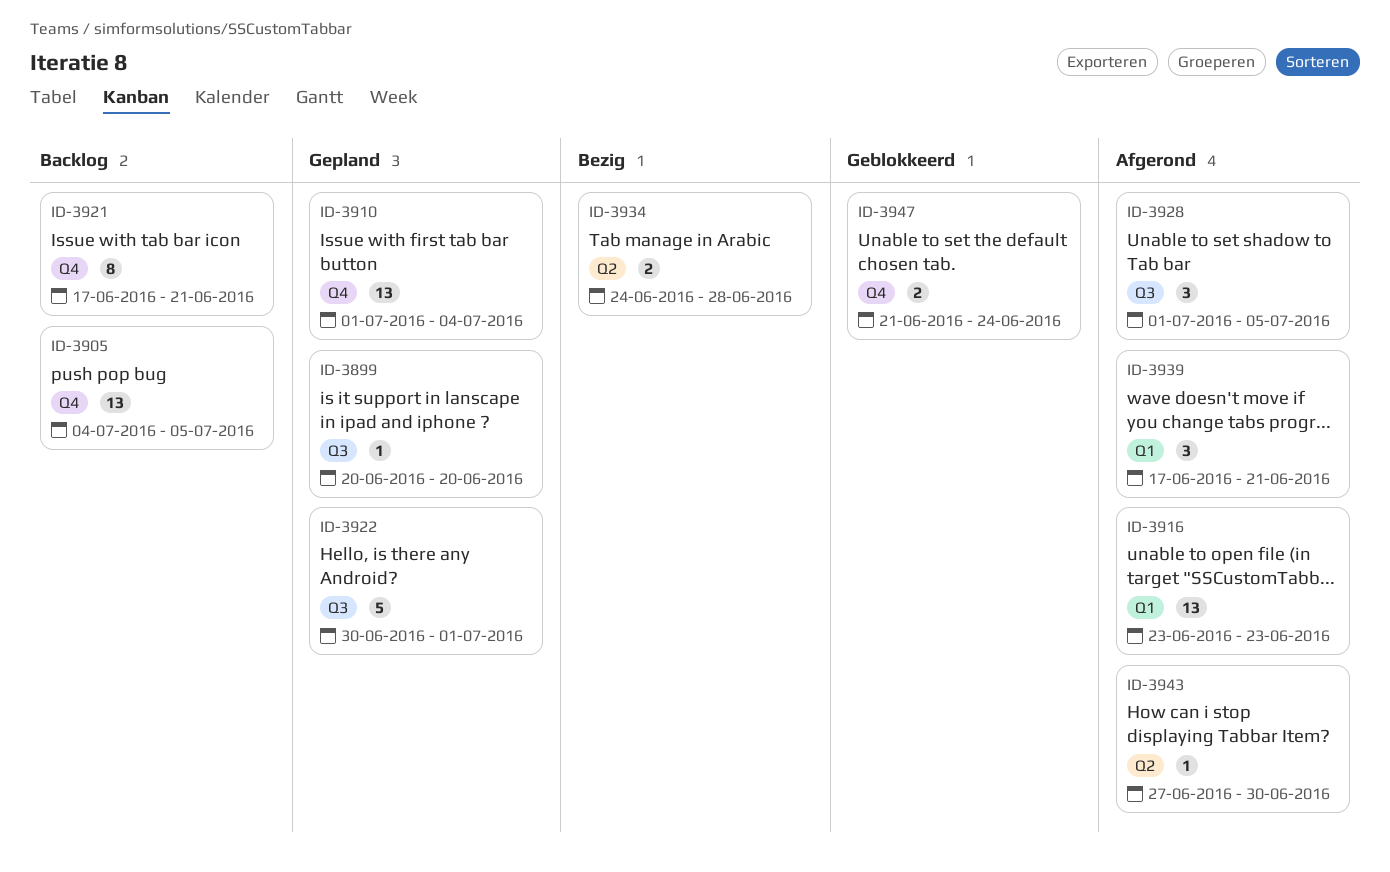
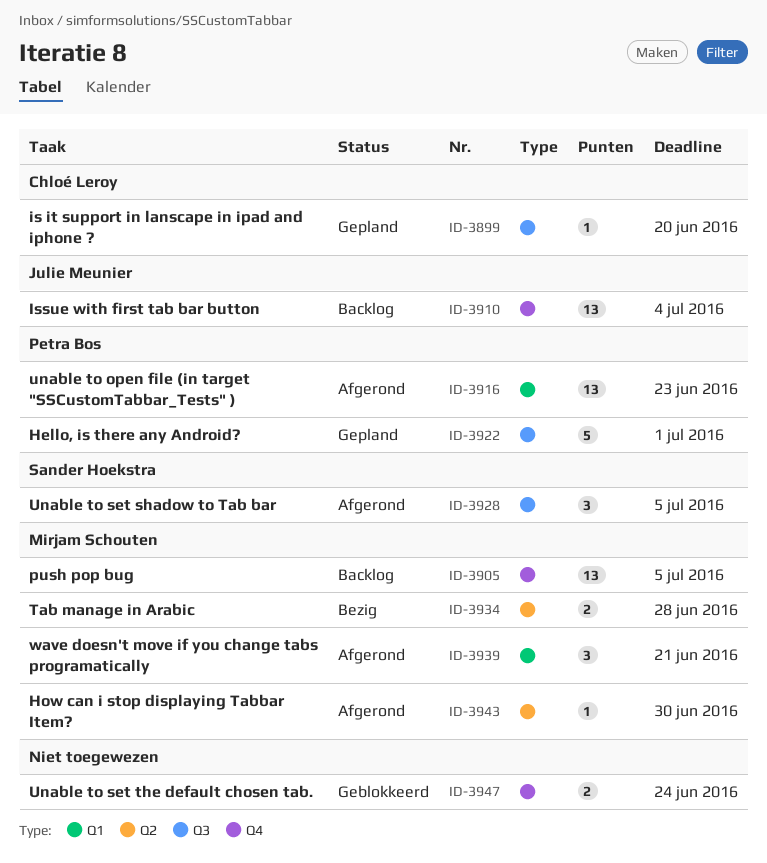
ID-3910, status: Gepland -> Backlog
ID-3921: present -> none

